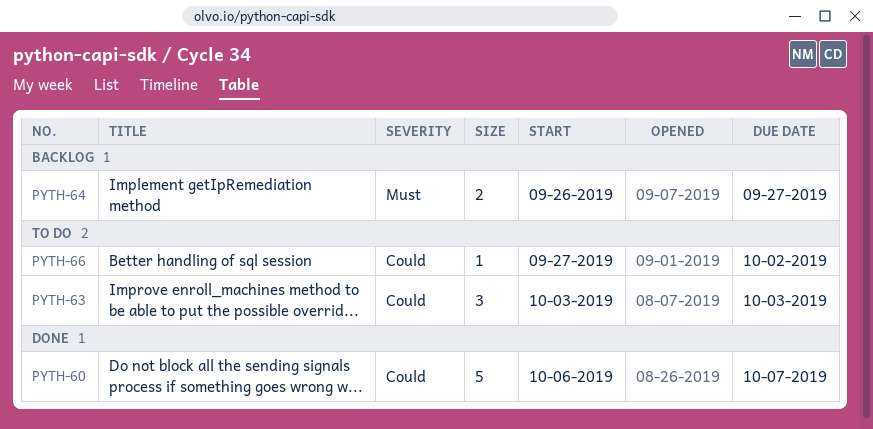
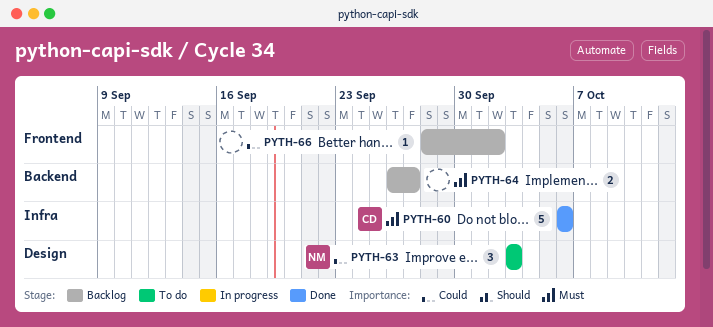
PYTH-60, priority: Could -> Must
PYTH-60, due: Oct 7 -> Oct 6
PYTH-66, status: To do -> Backlog
PYTH-66, start: Sep 27 -> Sep 28

